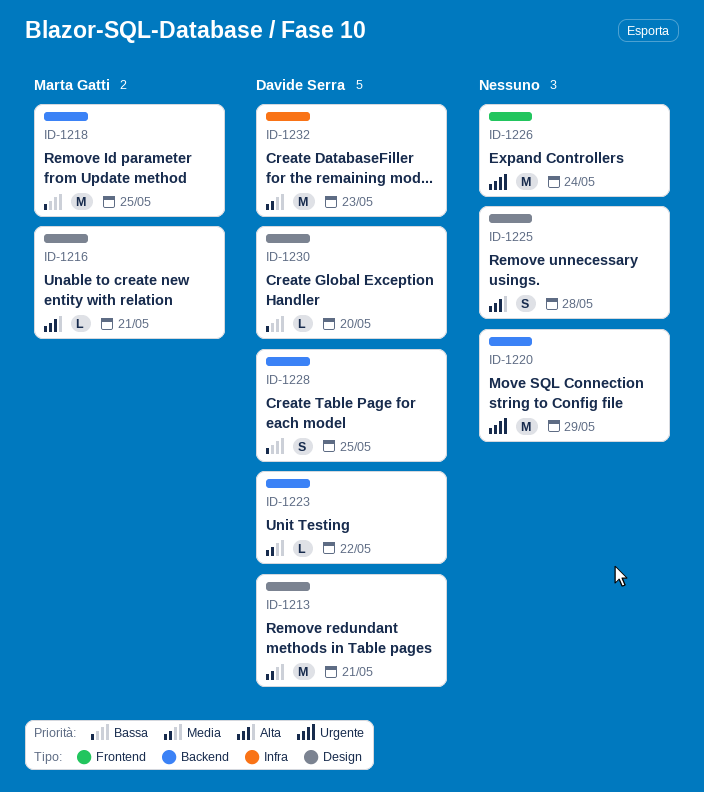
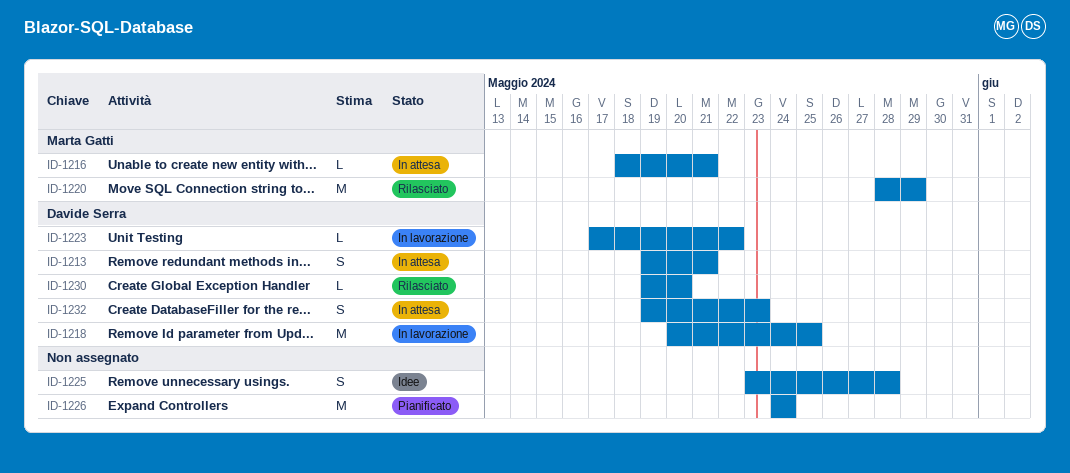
ID-1213, estimate: M -> S
ID-1218, owner: Marta Gatti -> Davide Serra
ID-1220, owner: none -> Marta Gatti
ID-1228: present -> none
ID-1232, estimate: M -> S

